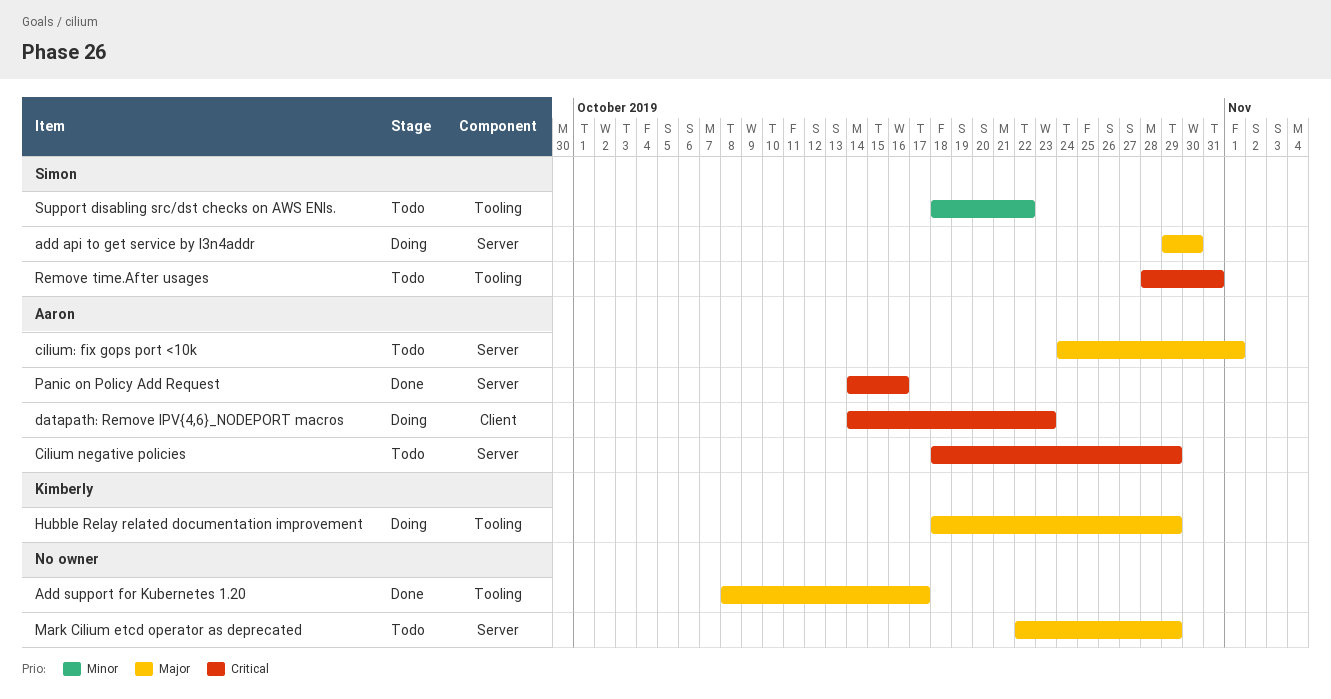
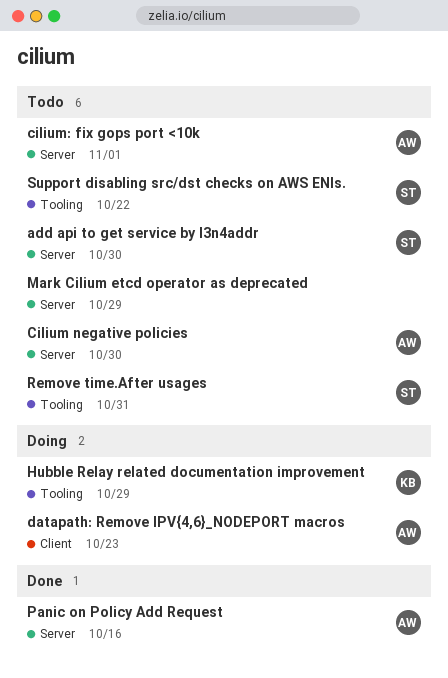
add api to get service by l3n4addr, status: Doing -> Todo
Add support for Kubernetes 1.20: present -> none
Cilium negative policies, due: Oct 29 -> Oct 30

